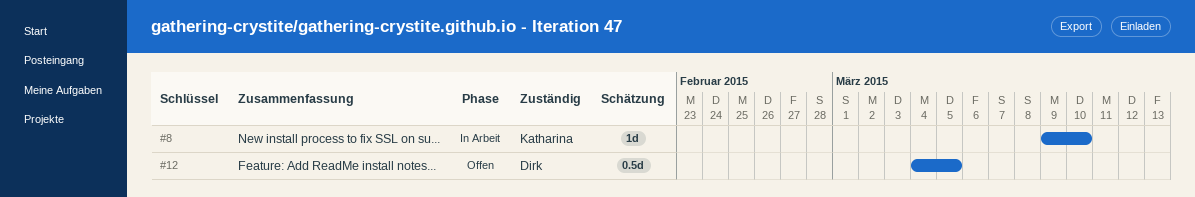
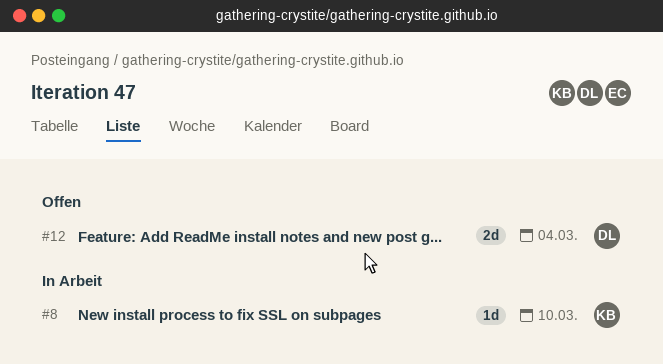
#12, estimate: 0.5d -> 2d
#12, due: Mar 5 -> Mar 4

